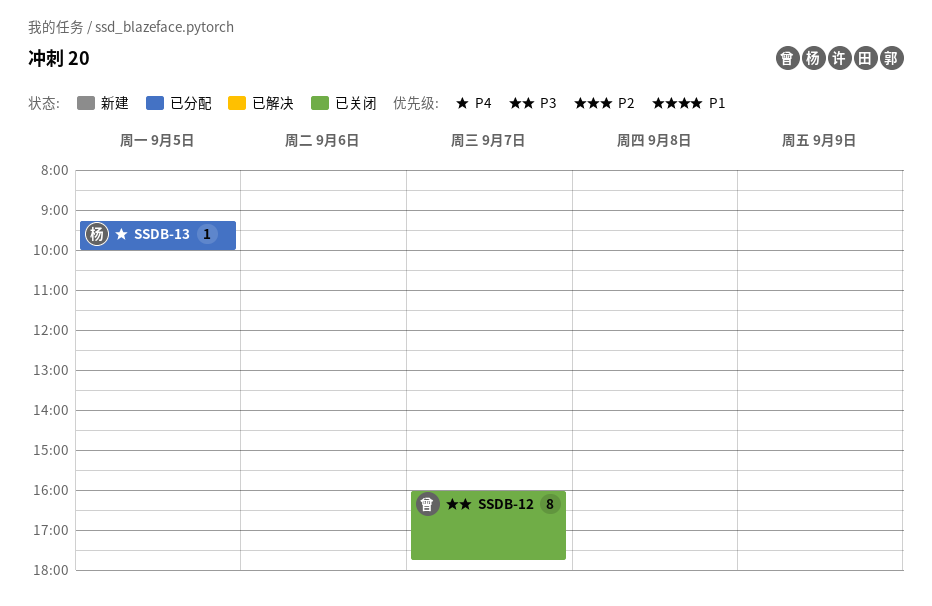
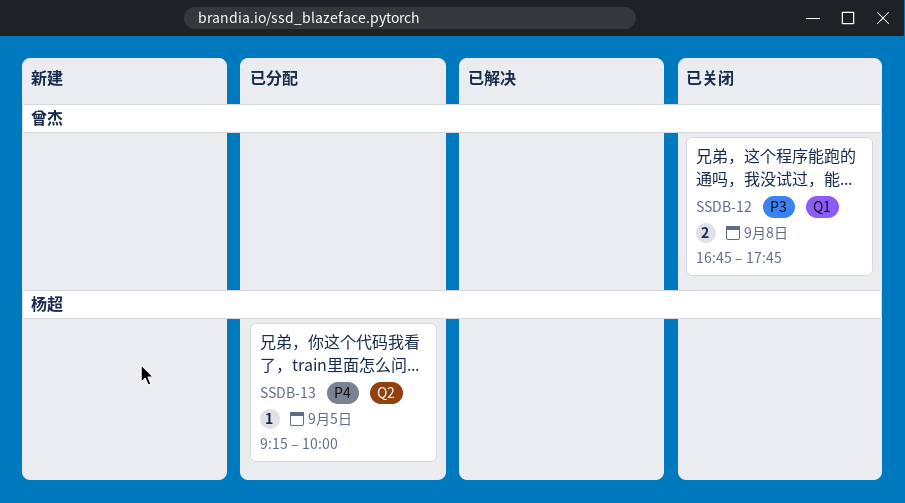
SSDB-12, estimate: 8 -> 2
SSDB-12, day: Sep 7 -> Sep 8
SSDB-12, begins: 16:00 -> 16:45

